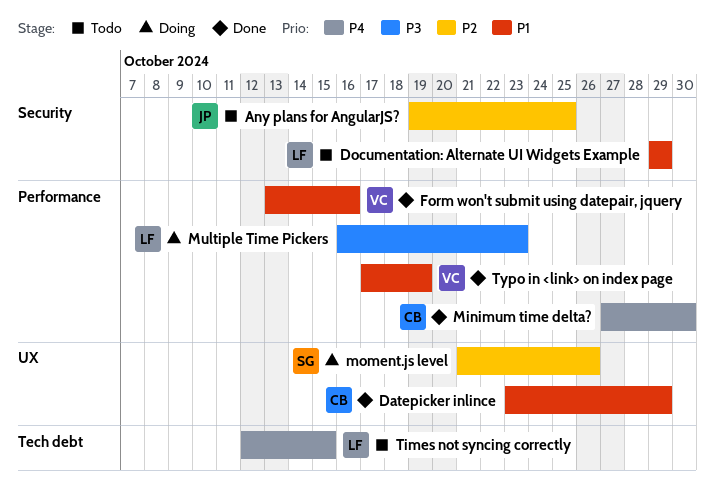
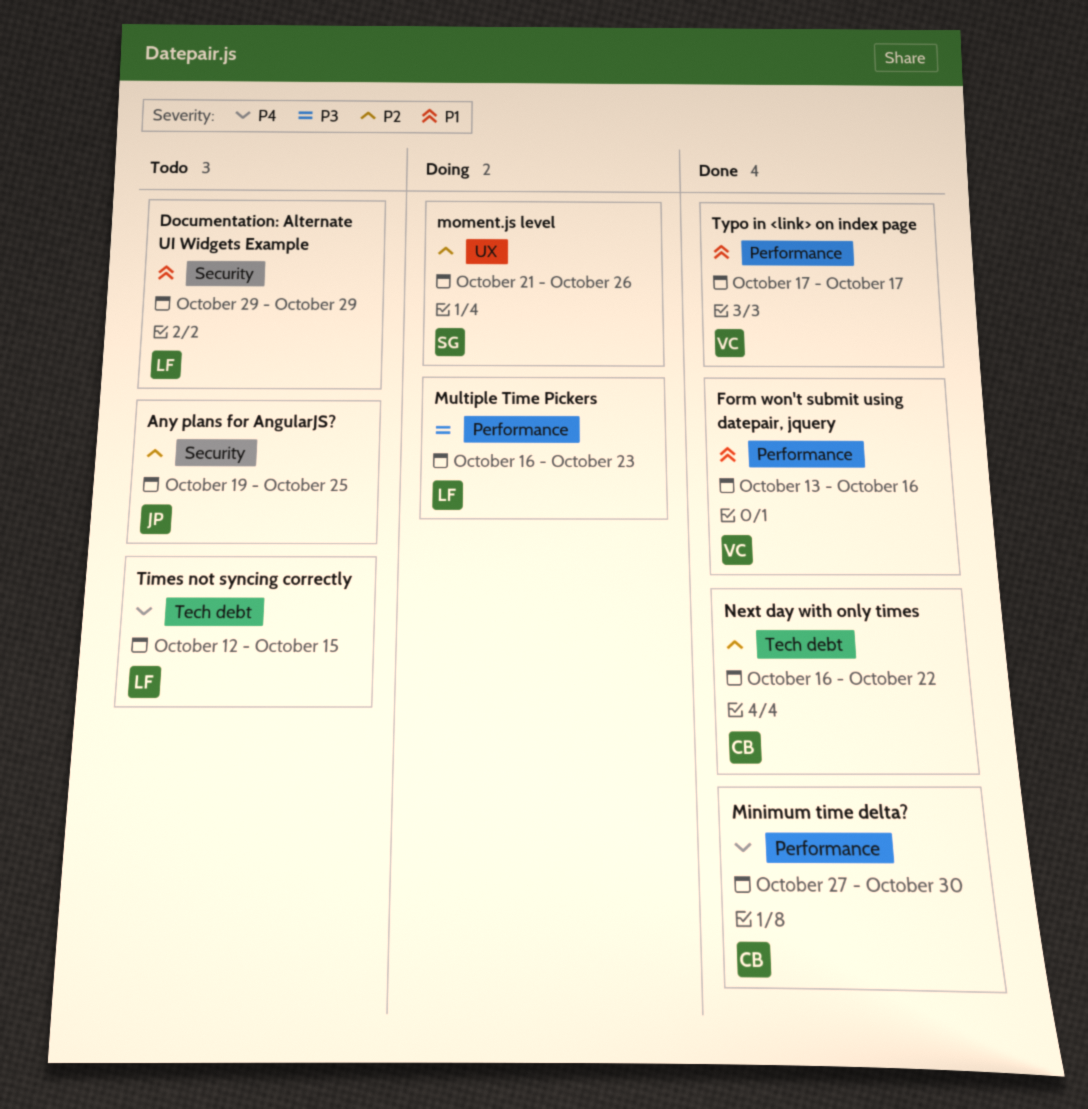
Datepicker inlince: present -> none
Next day with only times: none -> present
Typo in <link> on index page, due: Oct 19 -> Oct 17

